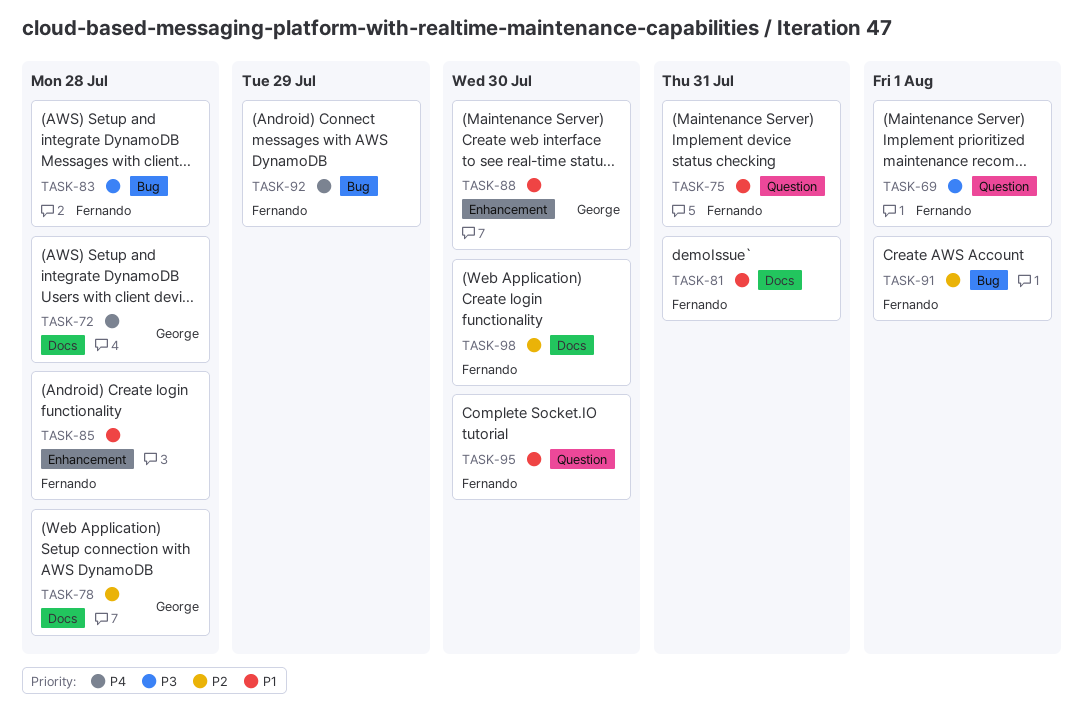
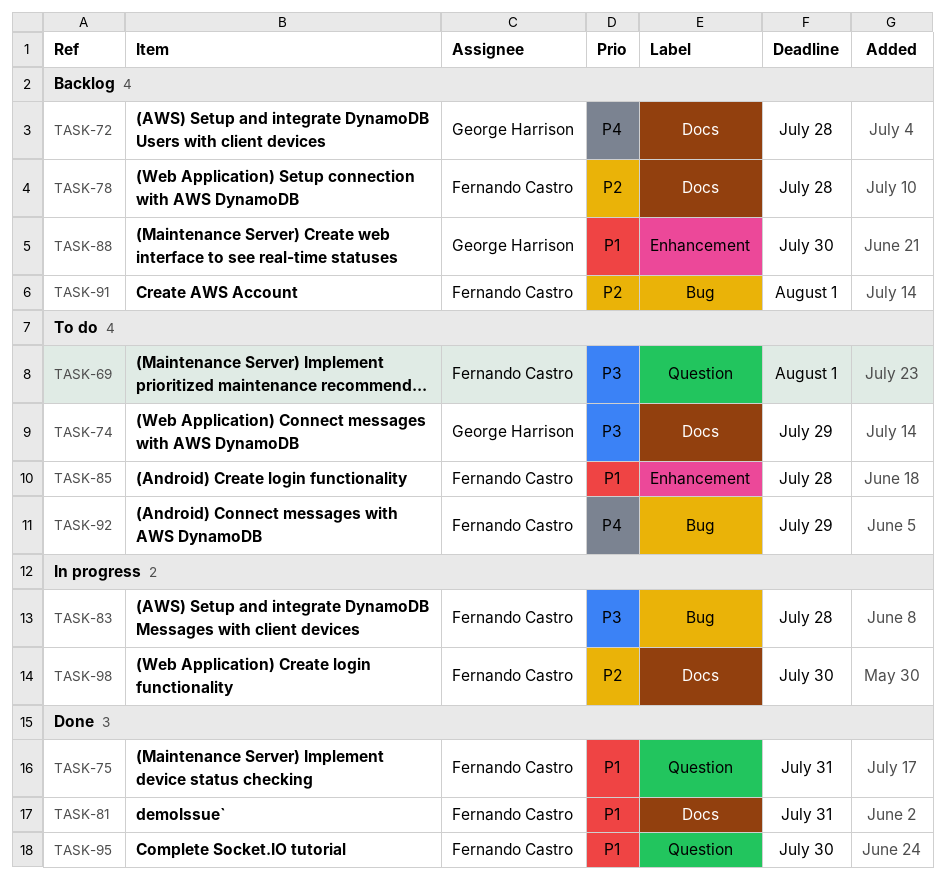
TASK-74: none -> present
TASK-78, owner: George Harrison -> Fernando Castro

